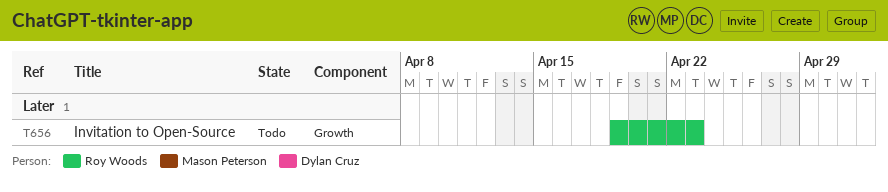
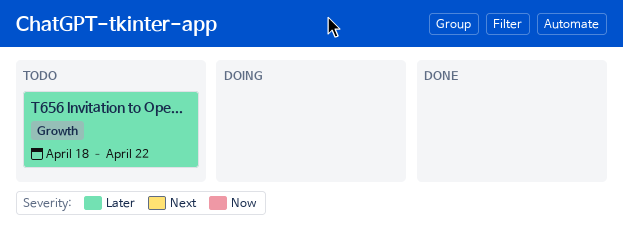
T656, start: Apr 19 -> Apr 18
T656, due: Apr 23 -> Apr 22

